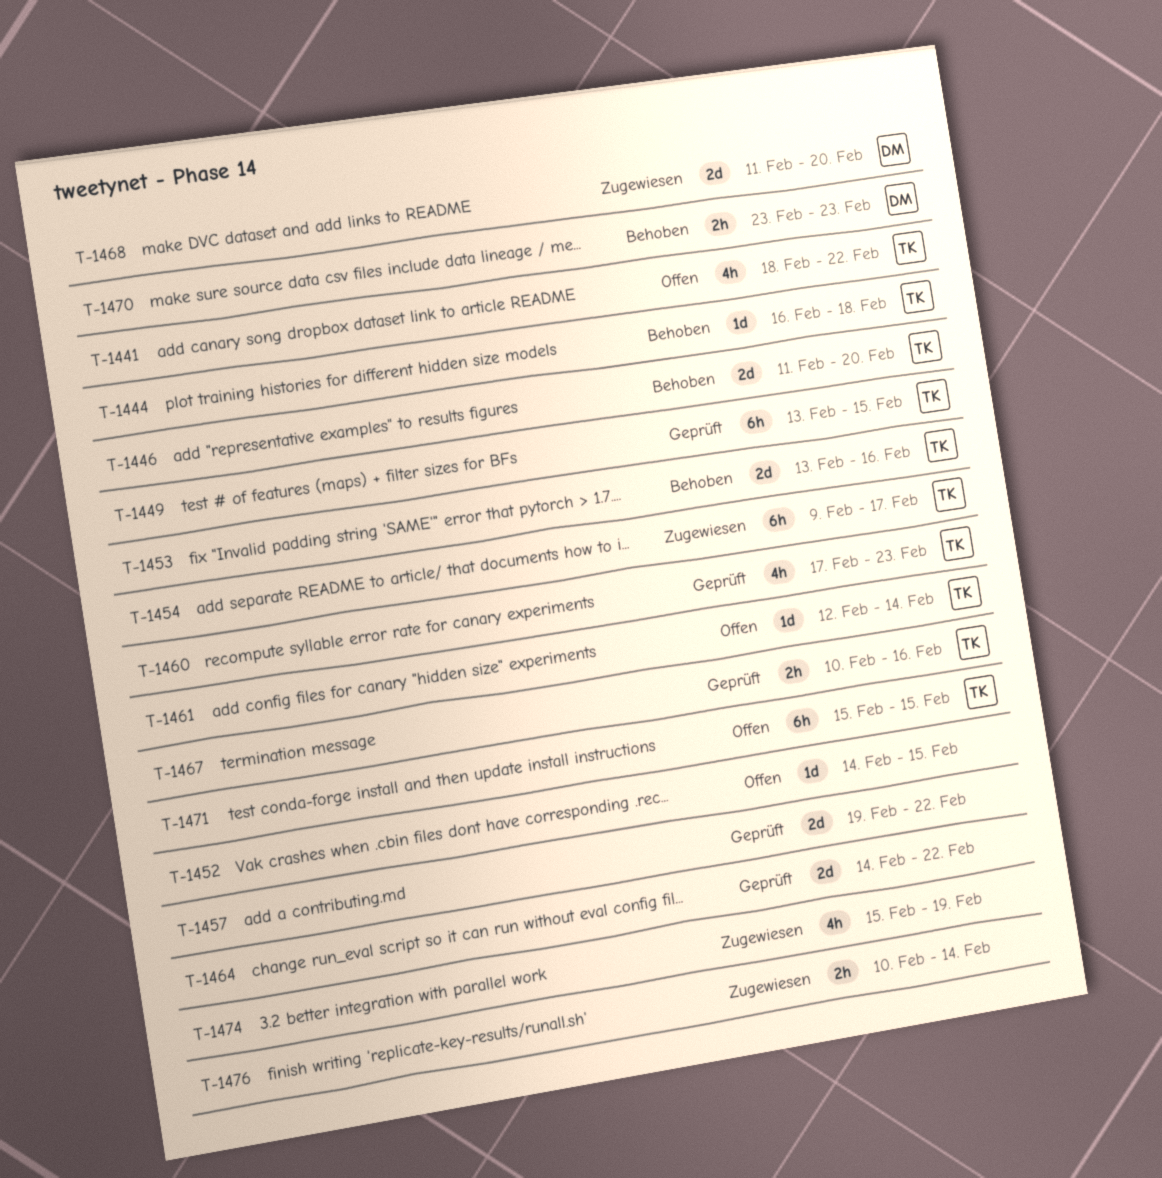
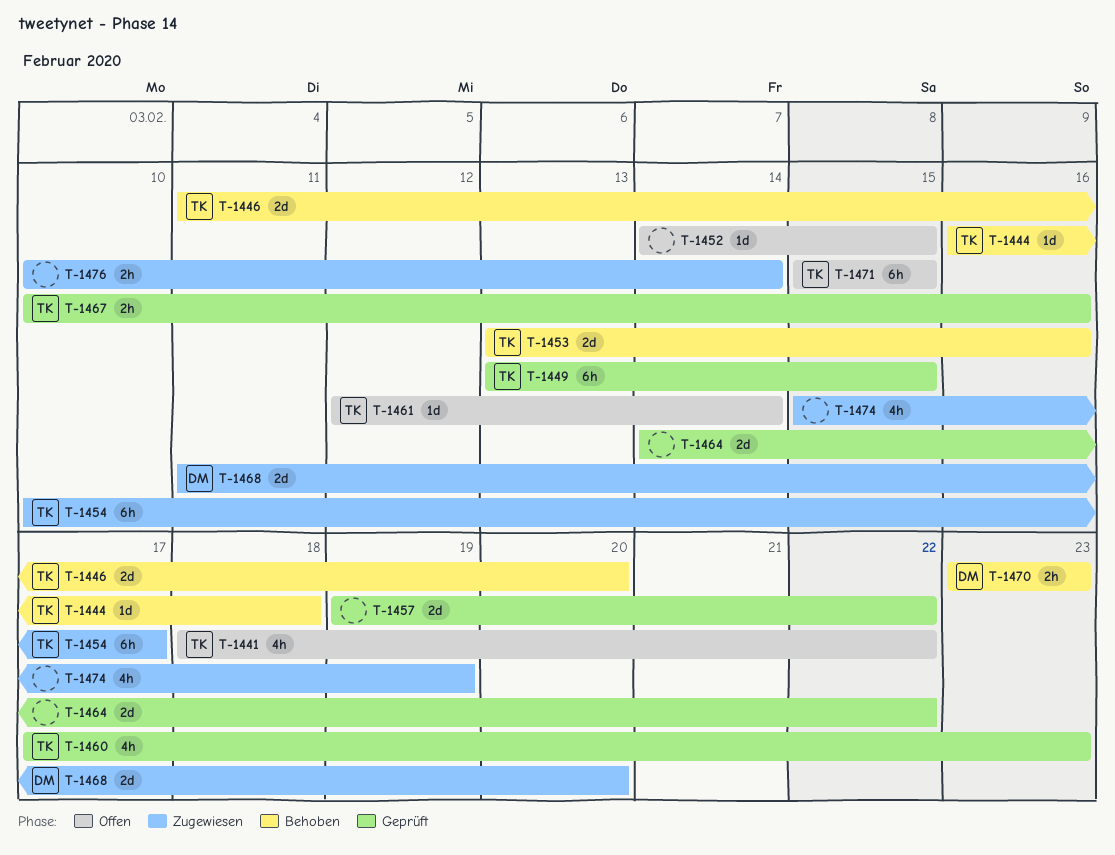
T-1454, start: Feb 9 -> Feb 10

